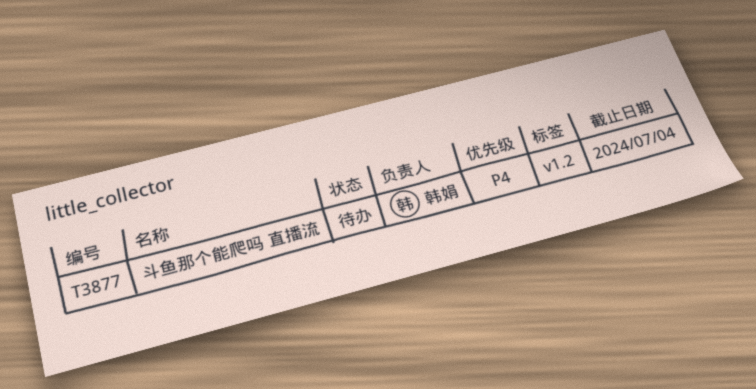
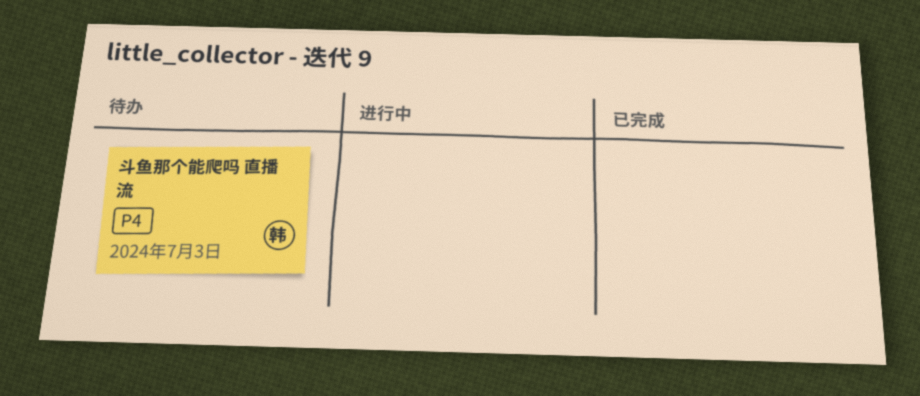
斗鱼那个能爬吗 直播流, due: Jul 4 -> Jul 3

